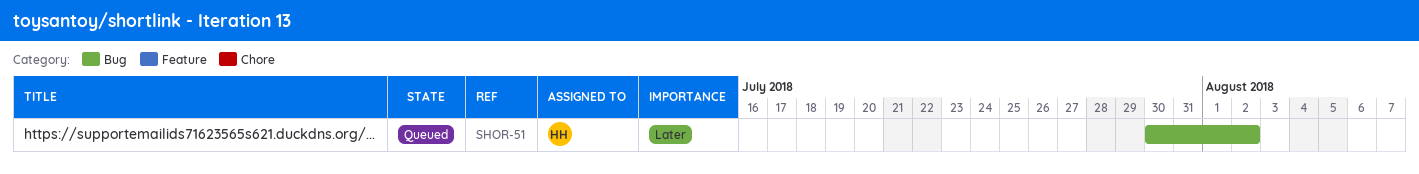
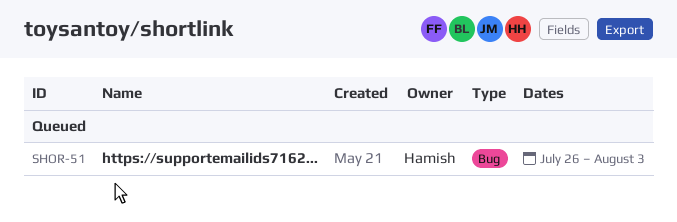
SHOR-51, start: Jul 30 -> Jul 26
SHOR-51, due: Aug 2 -> Aug 3

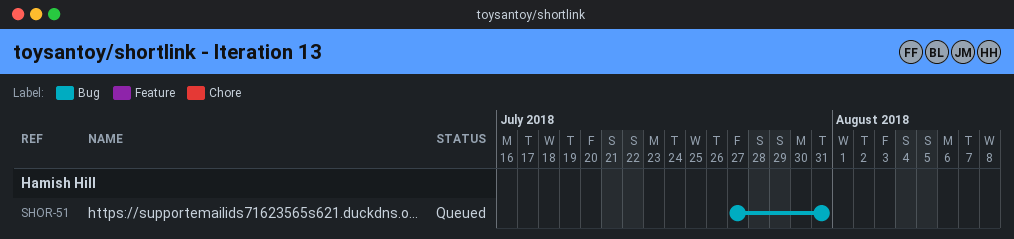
SHOR-51, start: Jul 26 -> Jul 27
SHOR-51, due: Aug 3 -> Jul 31

